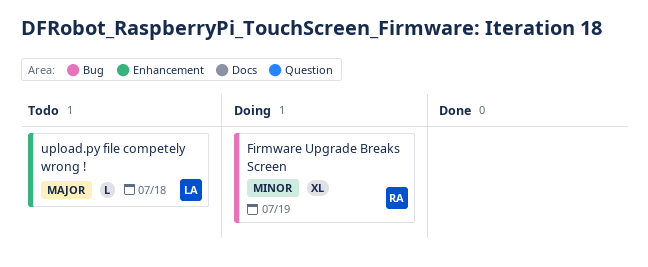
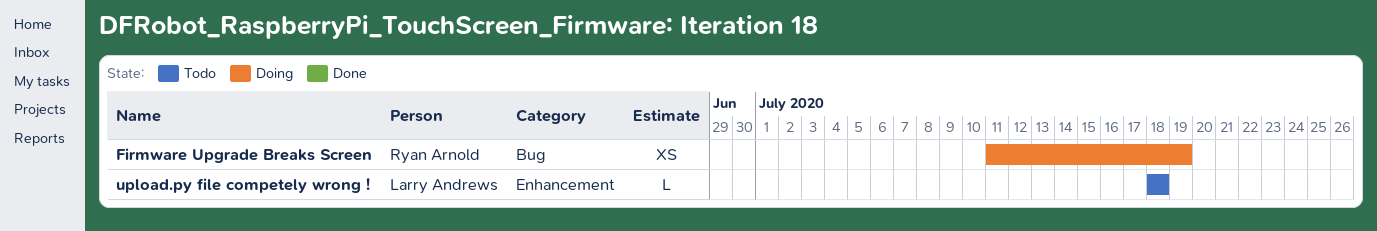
Firmware Upgrade Breaks Screen, estimate: XL -> XS

